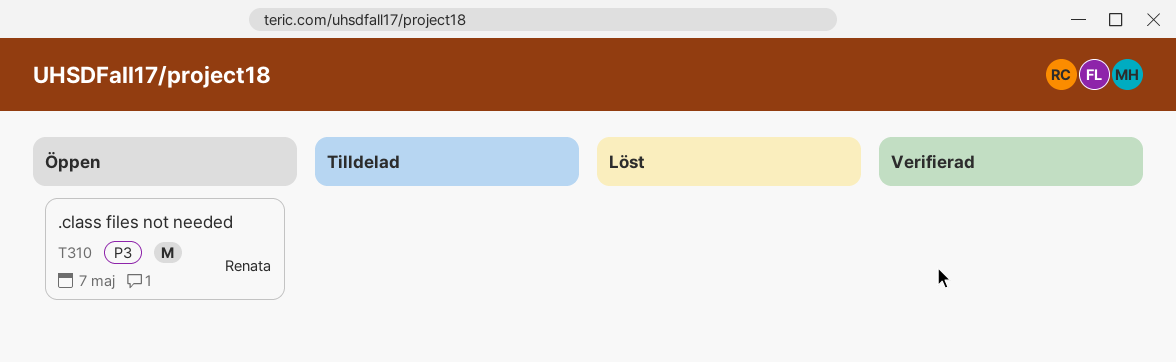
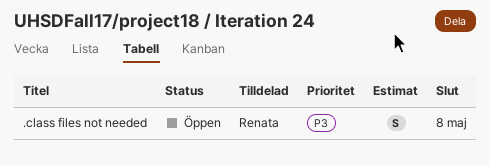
.class files not needed, estimate: M -> S
.class files not needed, due: May 7 -> May 8

